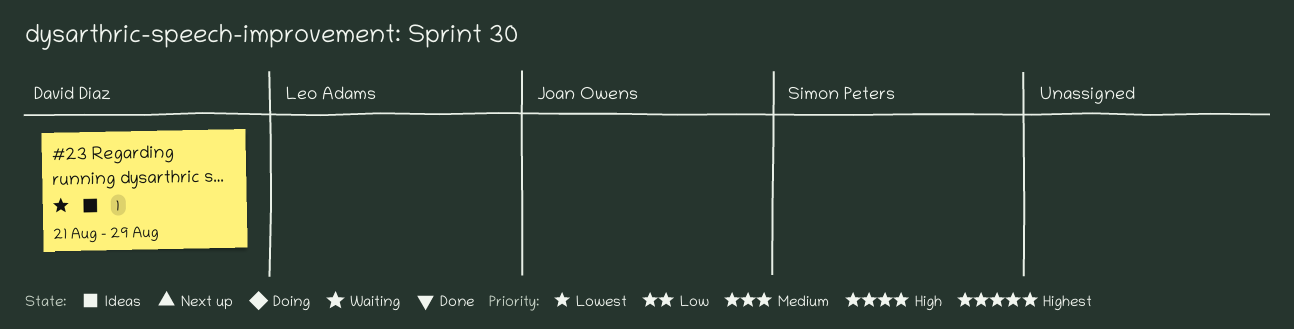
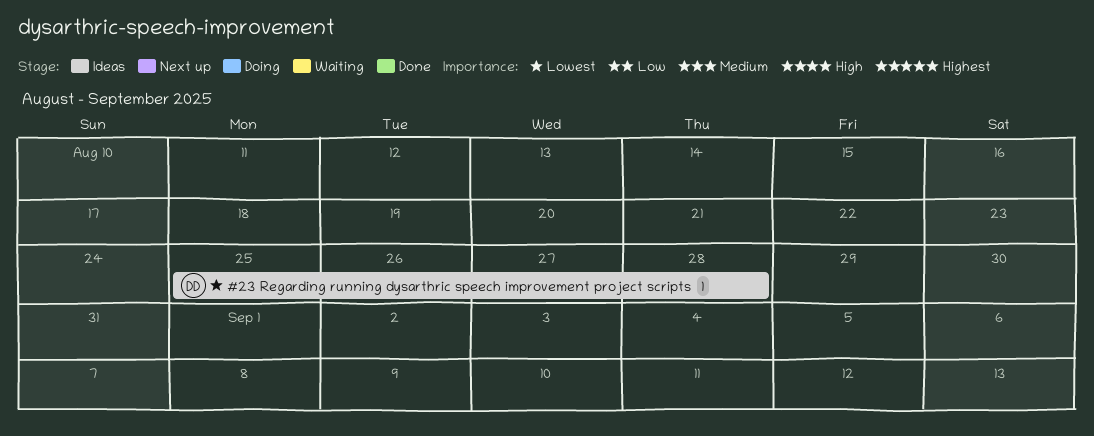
#23, start: Aug 21 -> Aug 25
#23, due: Aug 29 -> Aug 28

